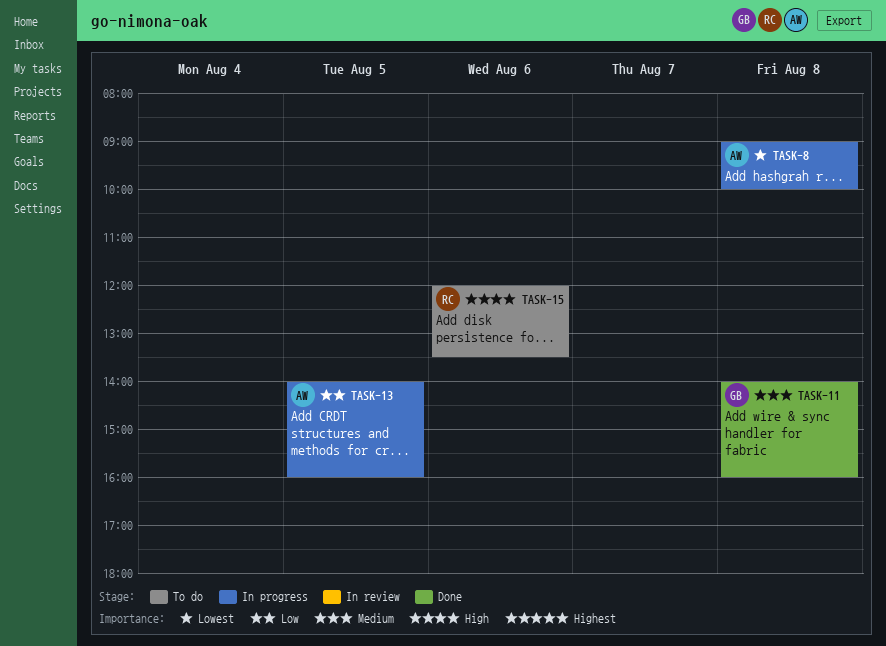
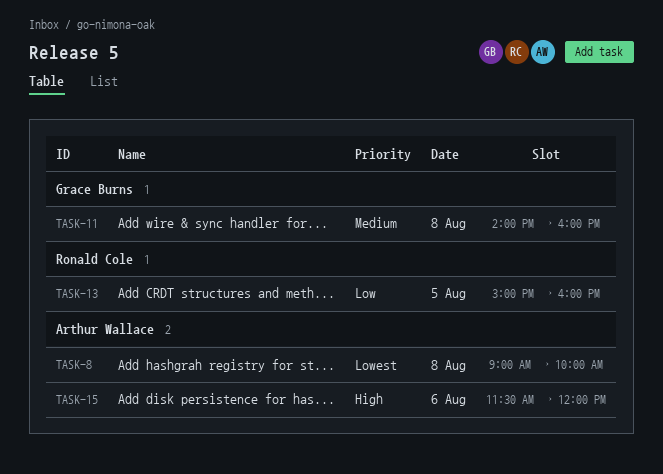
TASK-13, owner: Arthur Wallace -> Ronald Cole
TASK-13, begins: 14:00 -> 15:00
TASK-15, owner: Ronald Cole -> Arthur Wallace
TASK-15, begins: 12:00 -> 11:30
TASK-15, ends: 13:30 -> 12:00

